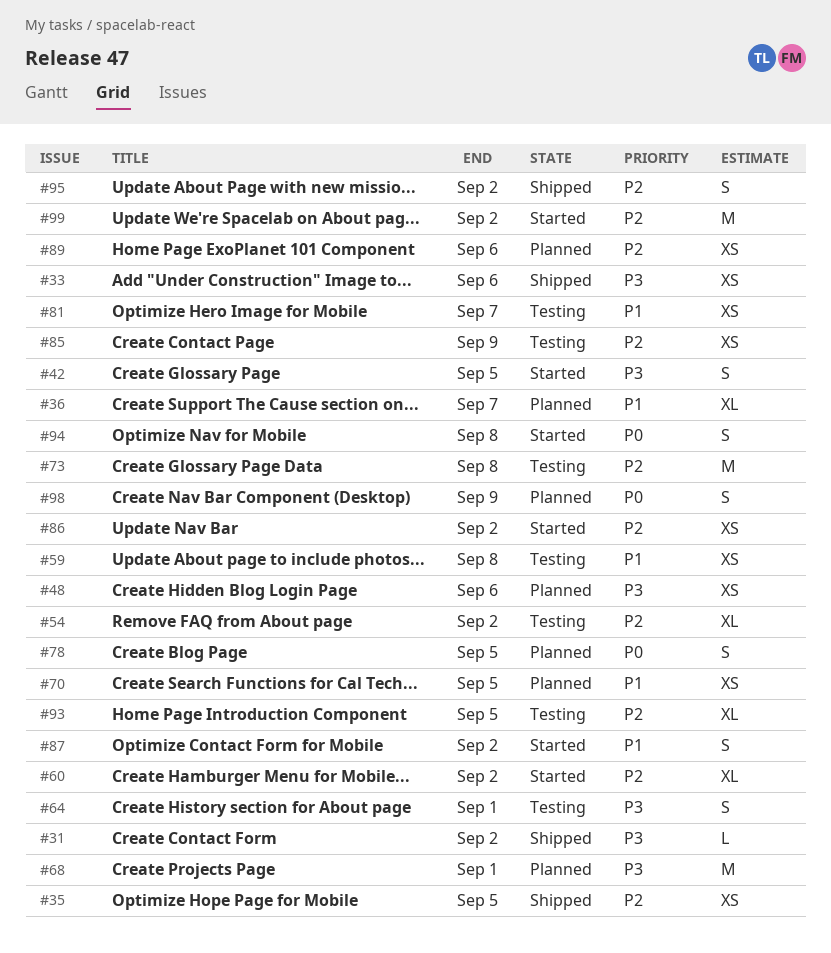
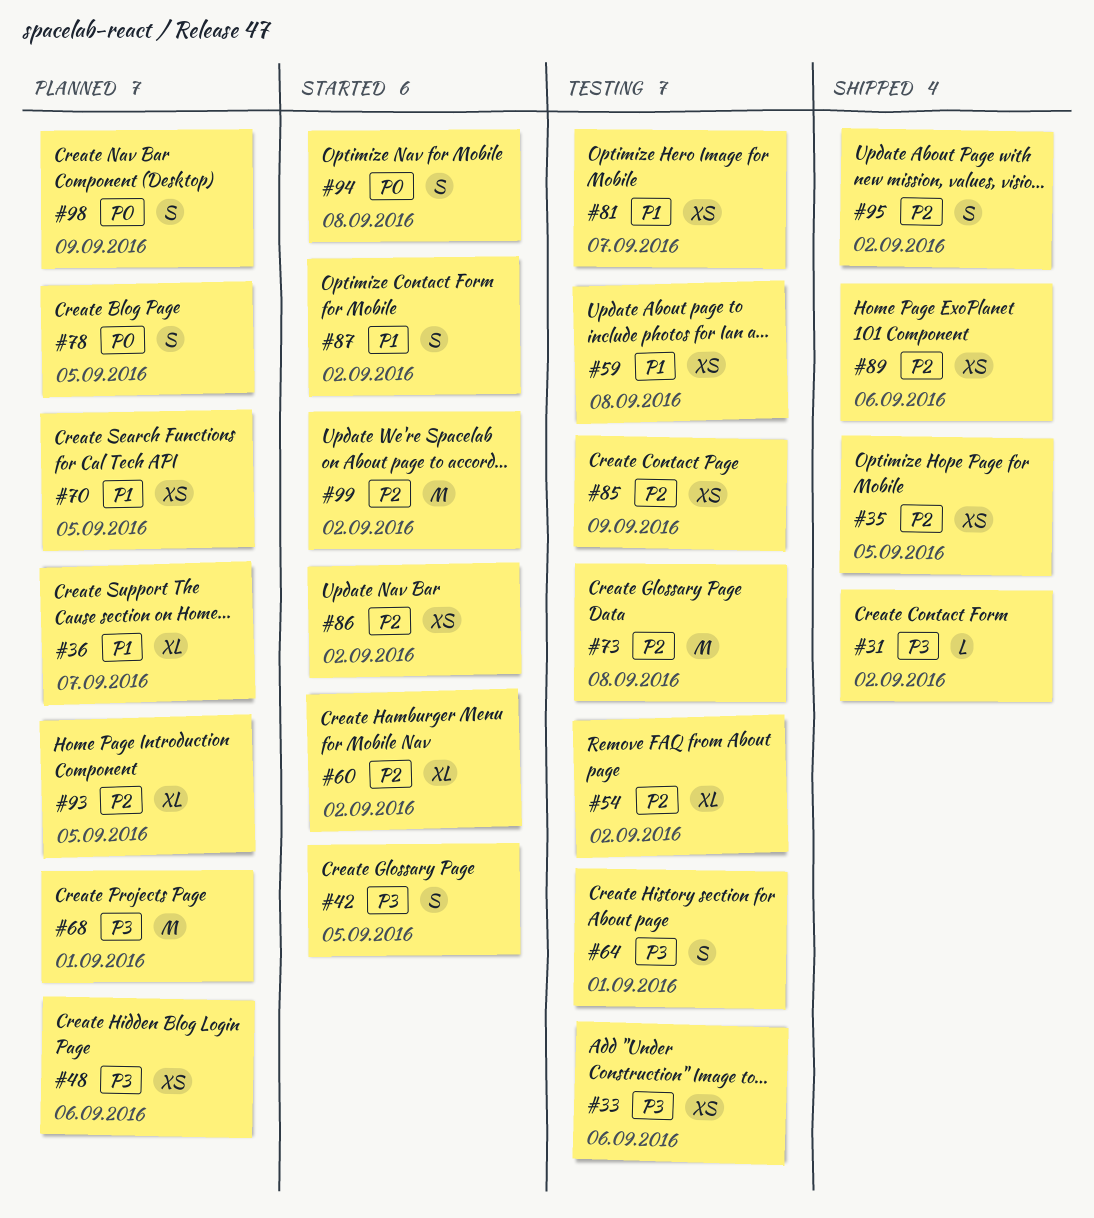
#33, status: Shipped -> Testing
#89, status: Planned -> Shipped
#93, status: Testing -> Planned

